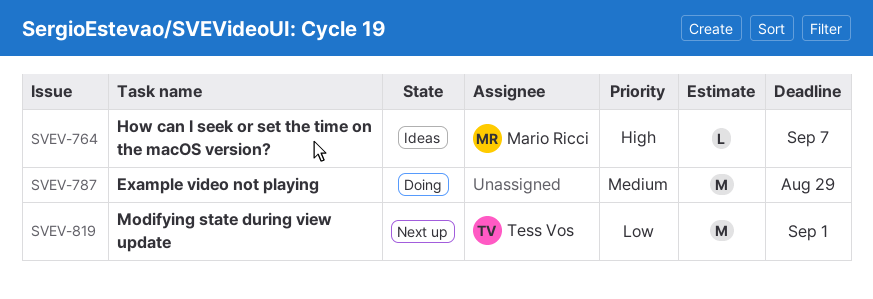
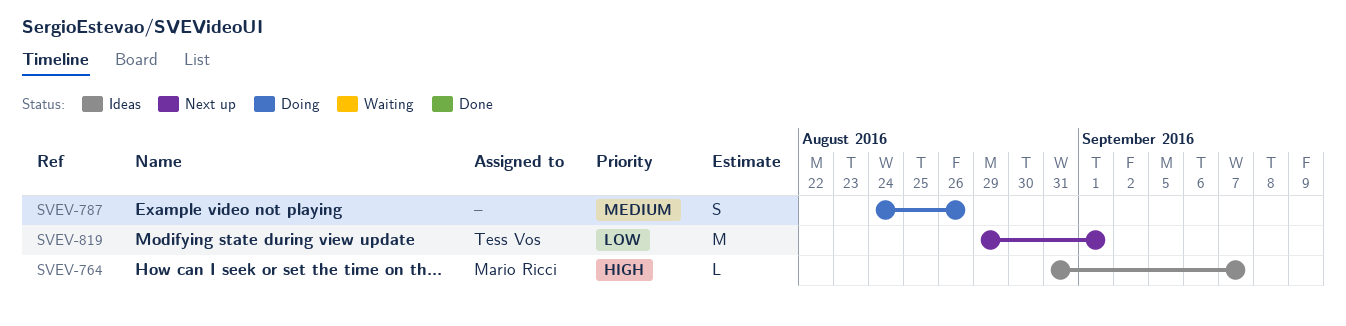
SVEV-787, estimate: M -> S
SVEV-787, due: Aug 29 -> Aug 26

